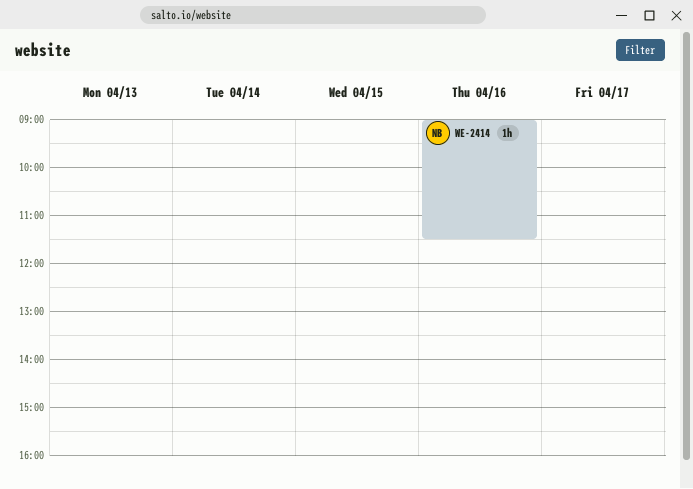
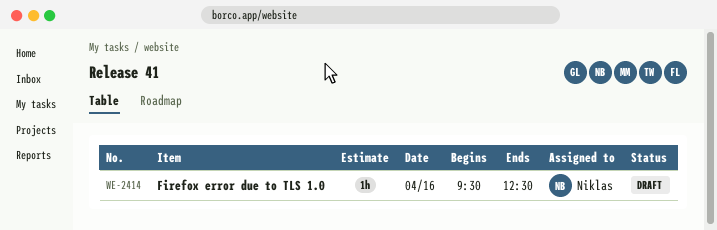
WE-2414, begins: 09:00 -> 09:30
WE-2414, ends: 11:30 -> 12:30

